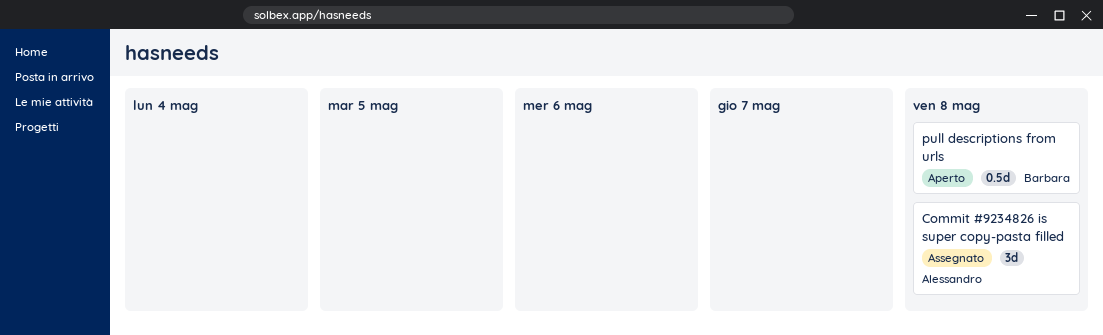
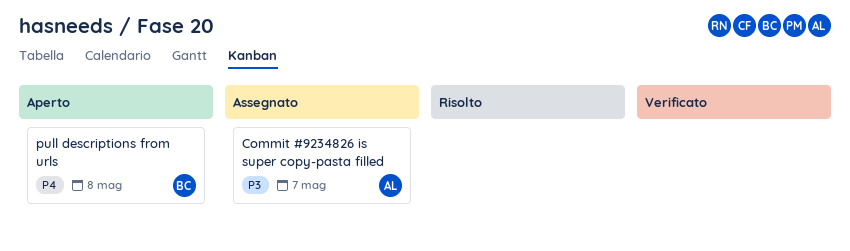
Commit #9234826 is super copy-pasta filled, due: May 8 -> May 7

